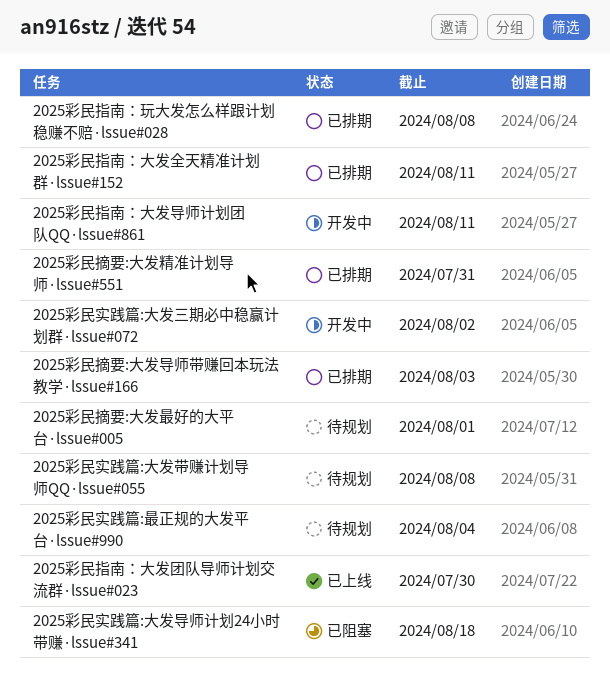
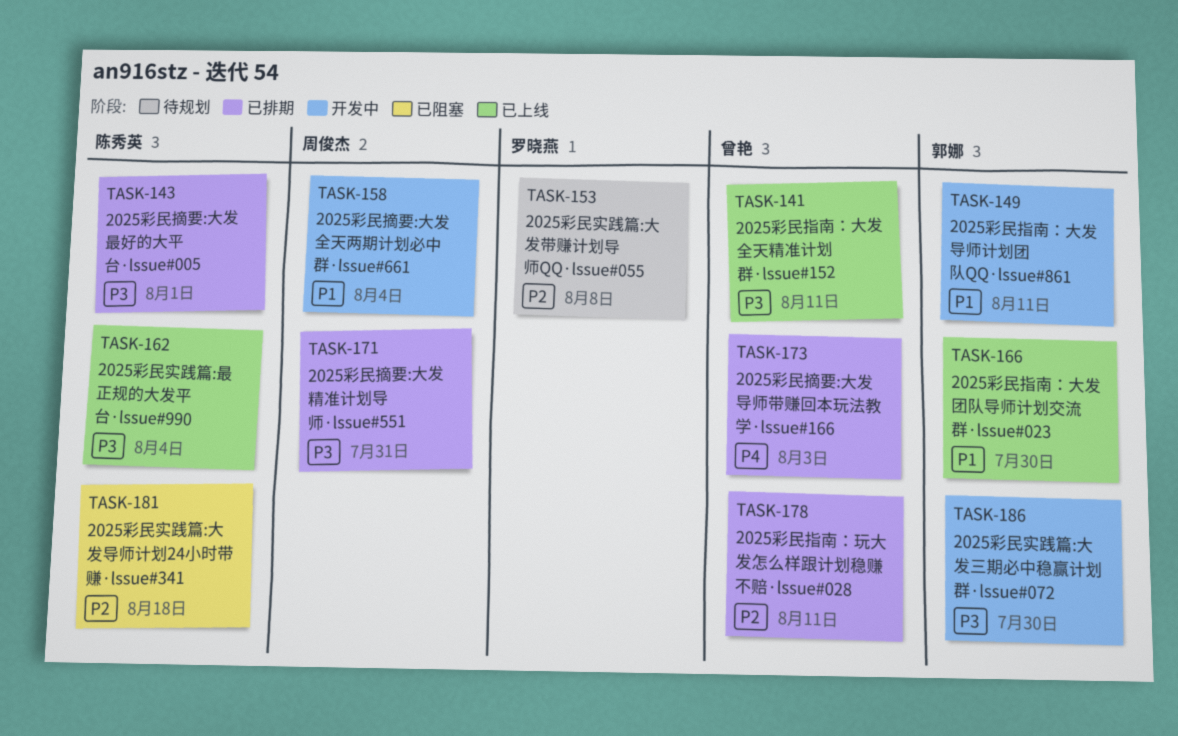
2025彩民实践篇:大发三期必中稳赢计划群·lssue#072, due: Aug 2 -> Jul 30
2025彩民实践篇:最正规的大发平台·lssue#990, status: 待规划 -> 已上线
2025彩民指南：大发全天精准计划群·lssue#152, status: 已排期 -> 已上线
2025彩民指南：玩大发怎么样跟计划稳赚不赔·lssue#028, due: Aug 8 -> Aug 11
2025彩民摘要:大发全天两期计划必中群·lssue#661: none -> present
2025彩民摘要:大发最好的大平台·lssue#005, status: 待规划 -> 已排期

